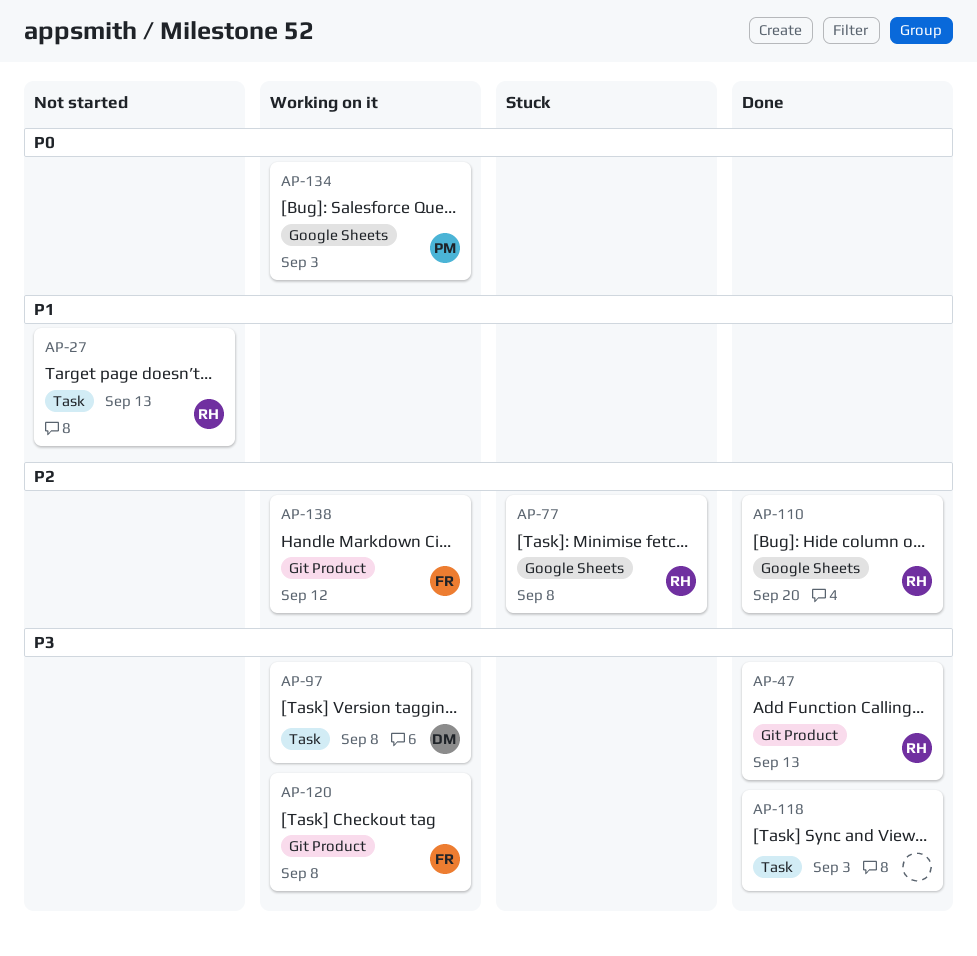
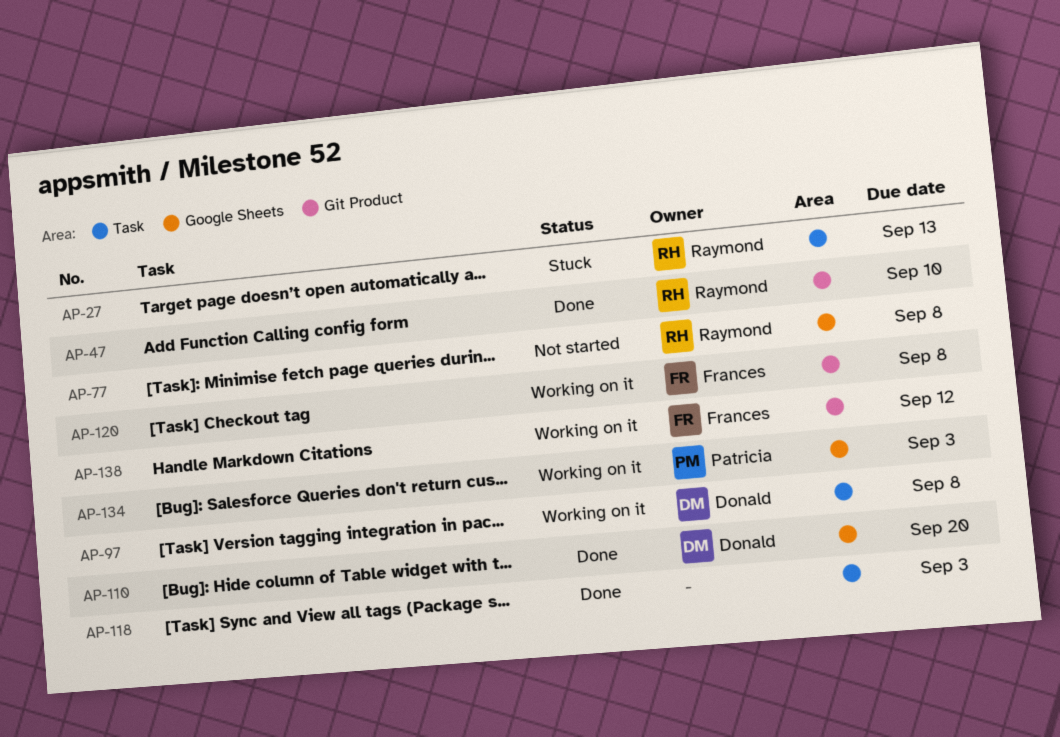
AP-27, status: Not started -> Stuck
AP-47, due: Sep 13 -> Sep 10
AP-77, status: Stuck -> Not started
AP-110, owner: Raymond -> Donald

